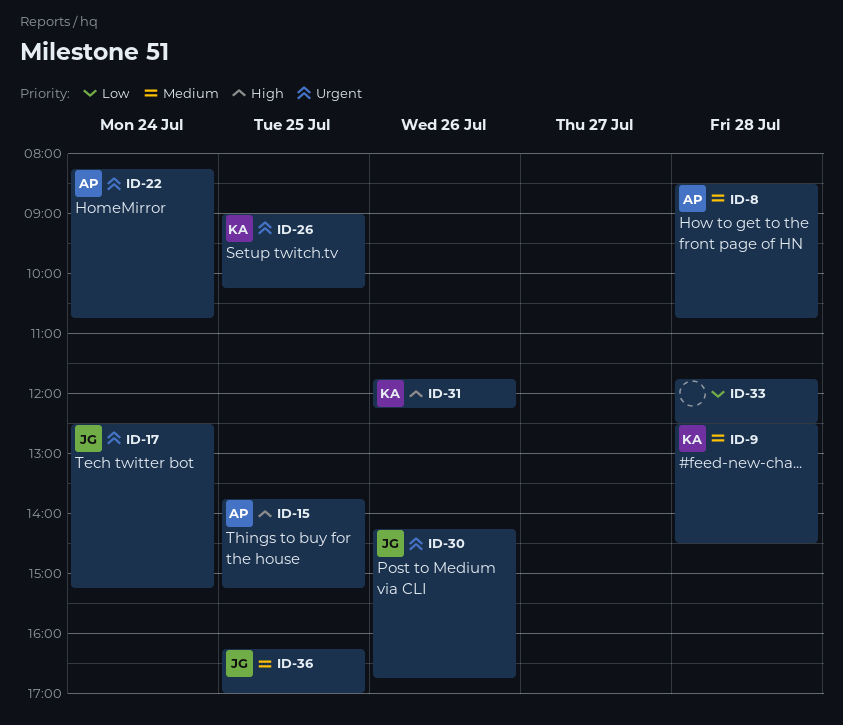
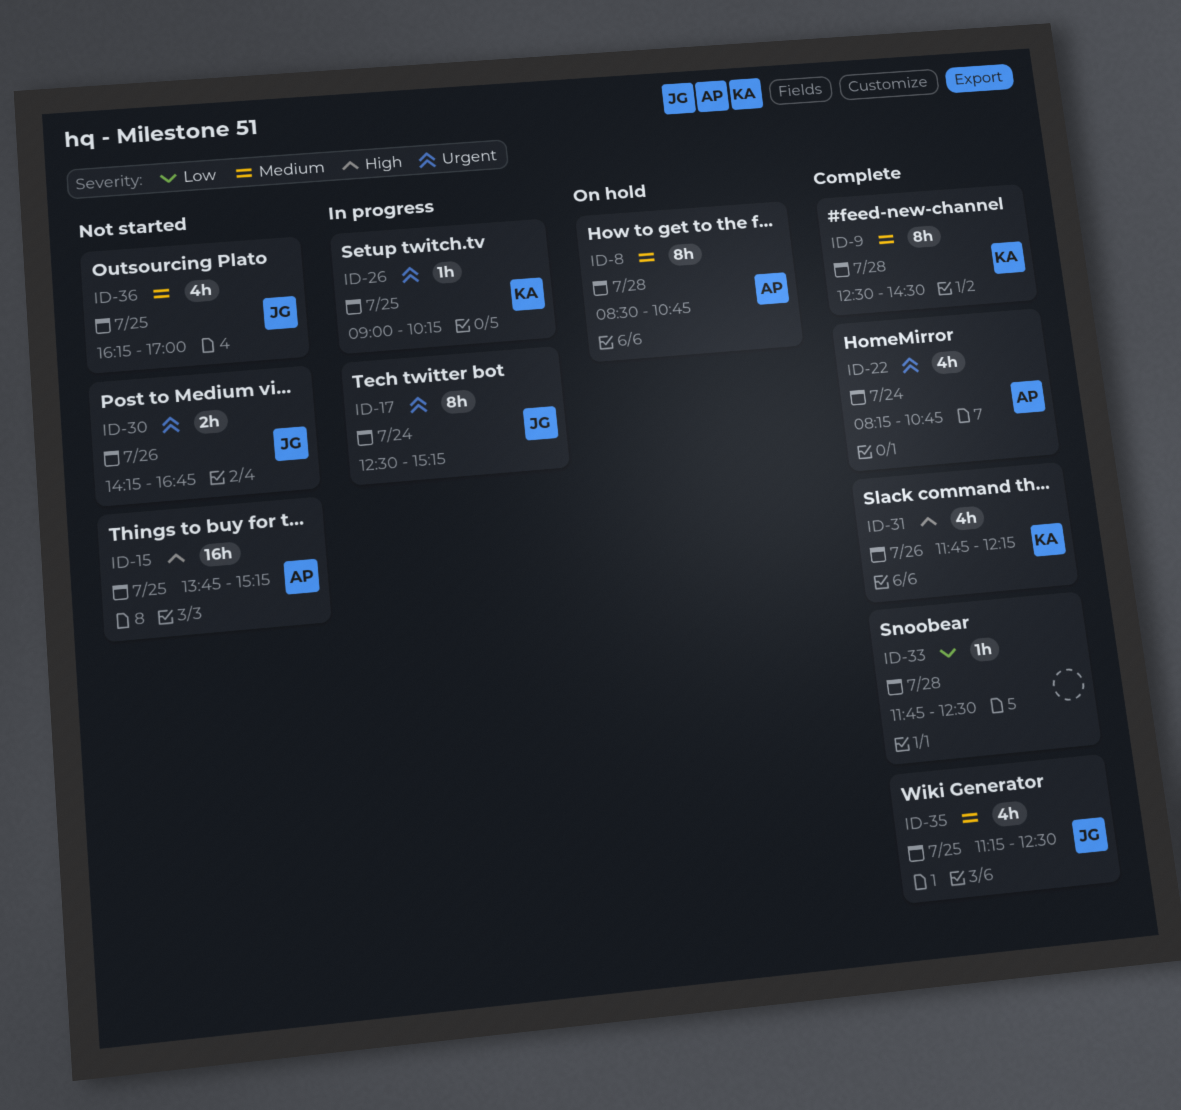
ID-35: none -> present

